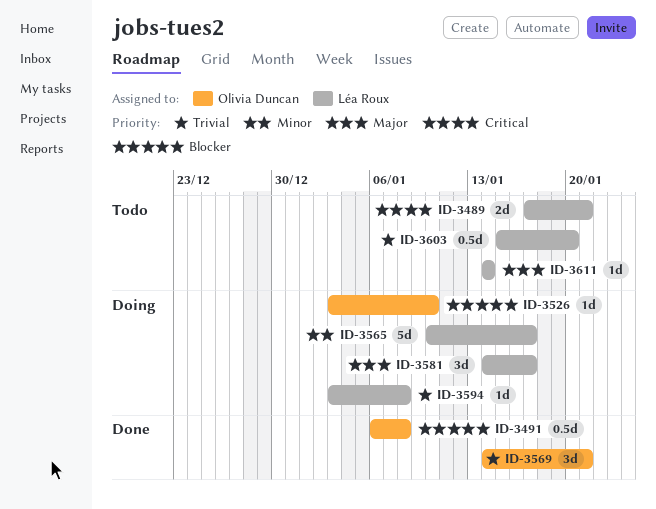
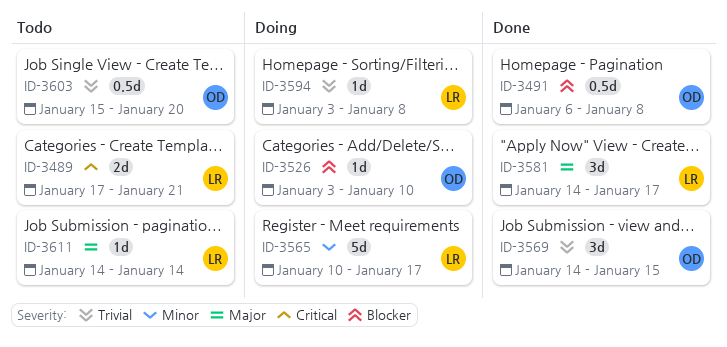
ID-3569, due: Jan 21 -> Jan 15
ID-3581, status: Doing -> Done
ID-3603, owner: Léa Roux -> Olivia Duncan

